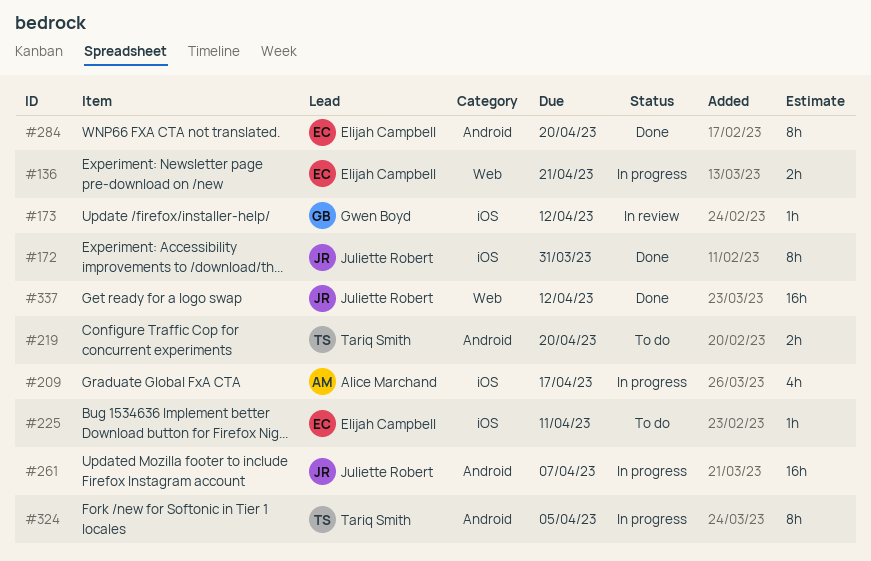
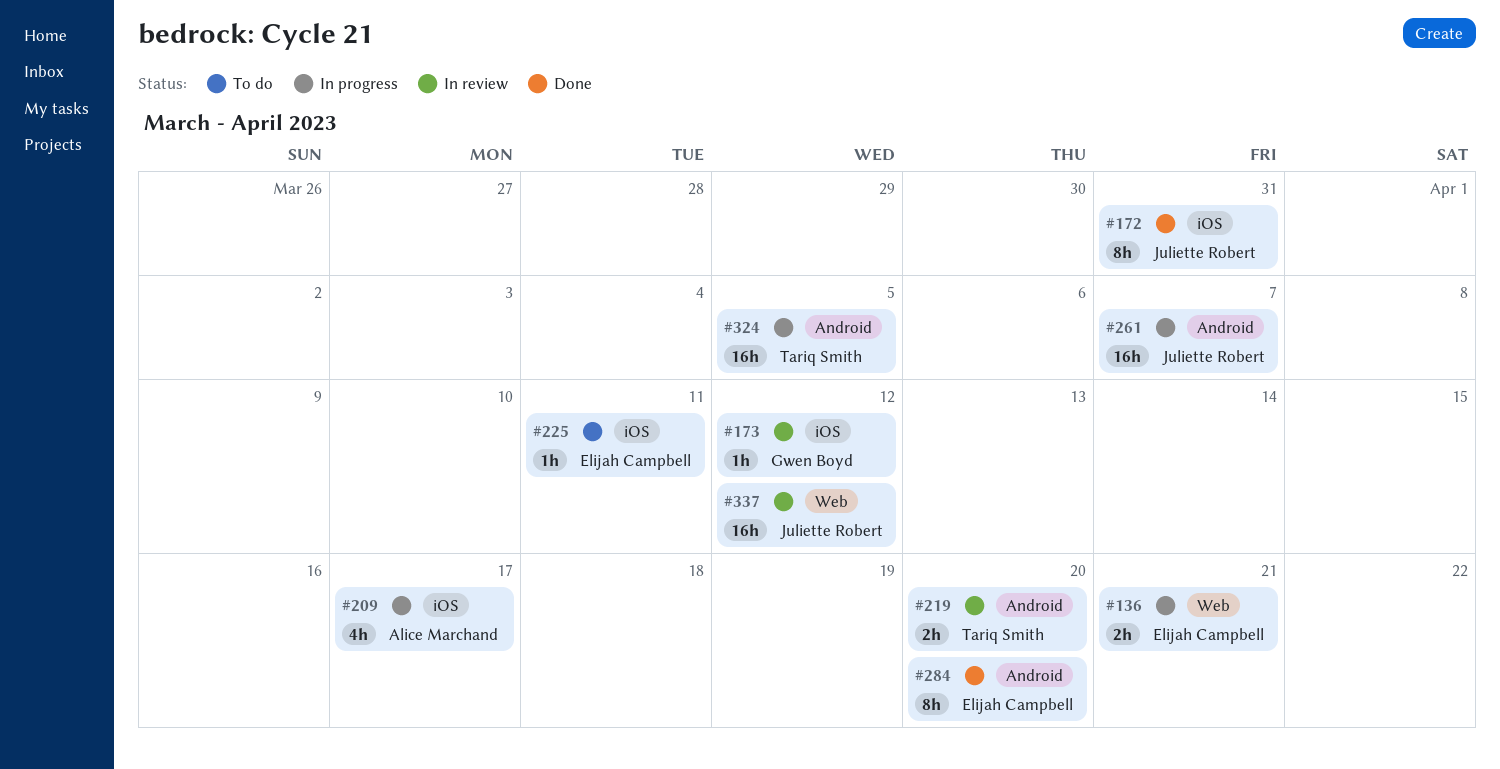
#219, status: To do -> In review
#324, estimate: 8h -> 16h
#337, status: Done -> In review

